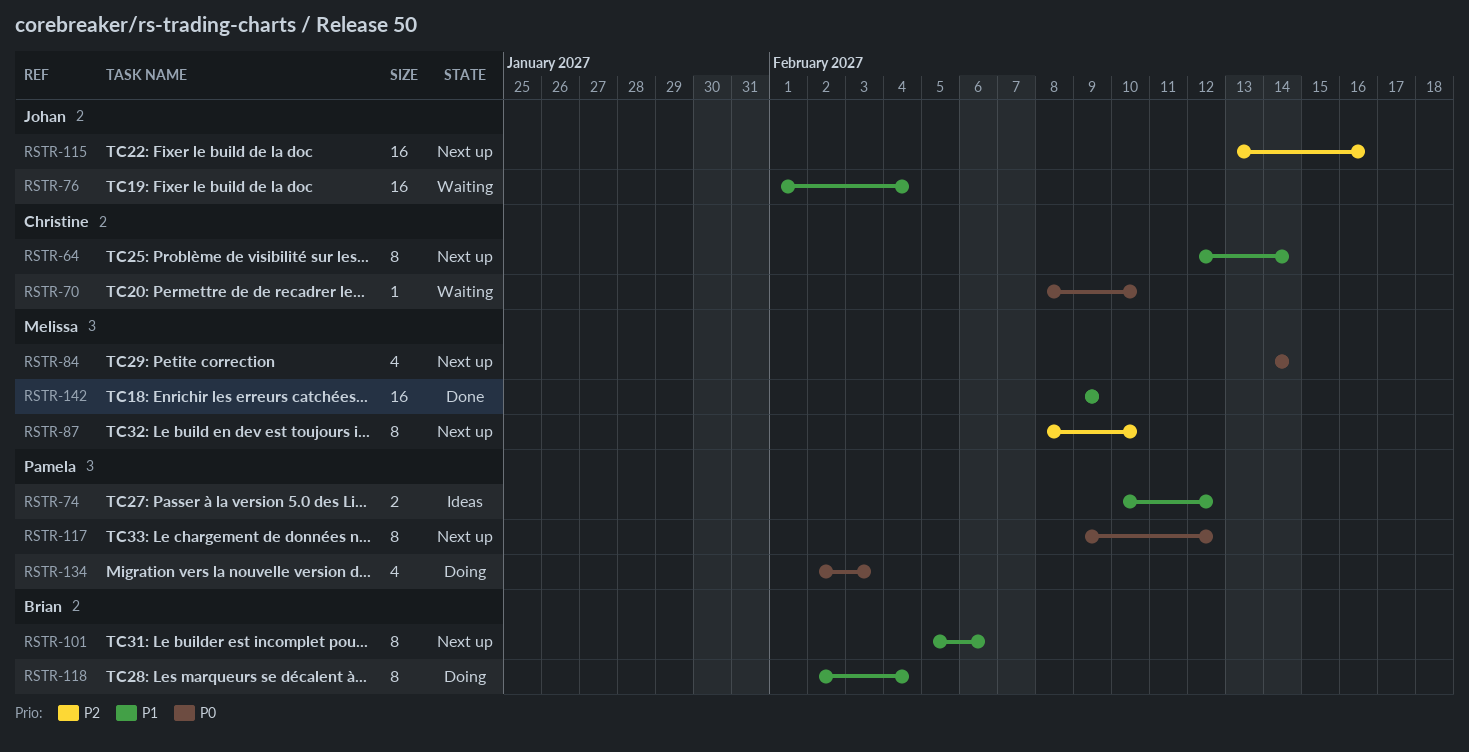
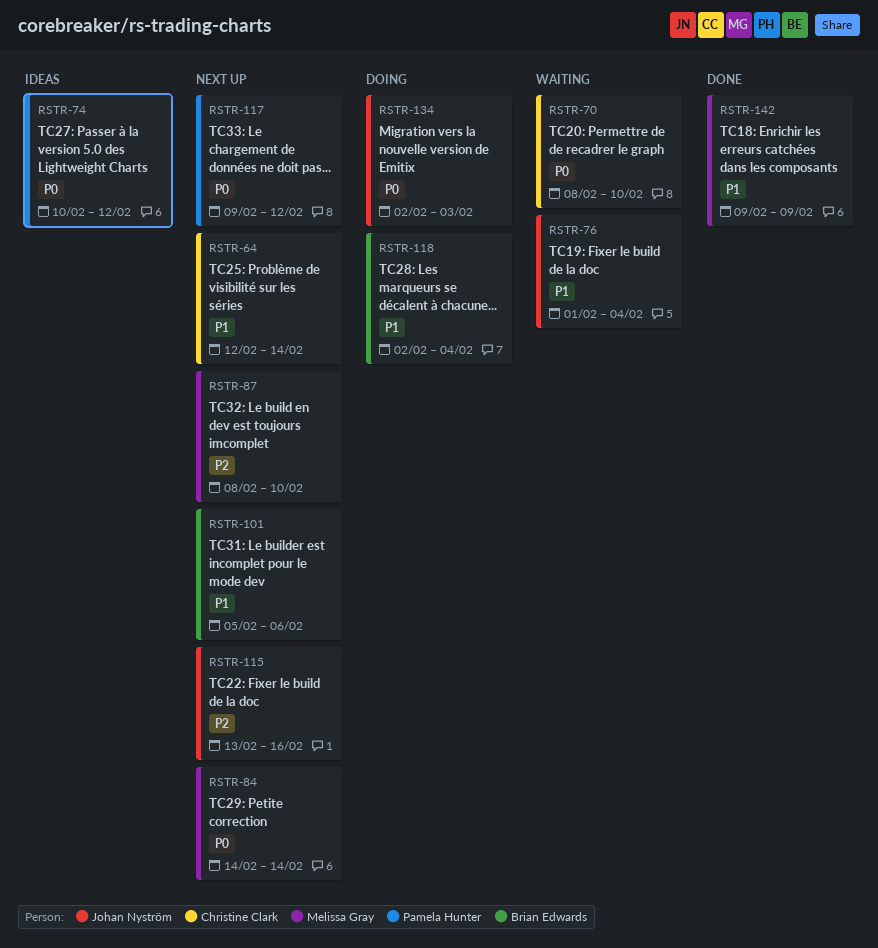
RSTR-74, priority: P1 -> P0
RSTR-134, owner: Pamela Hunter -> Johan Nyström

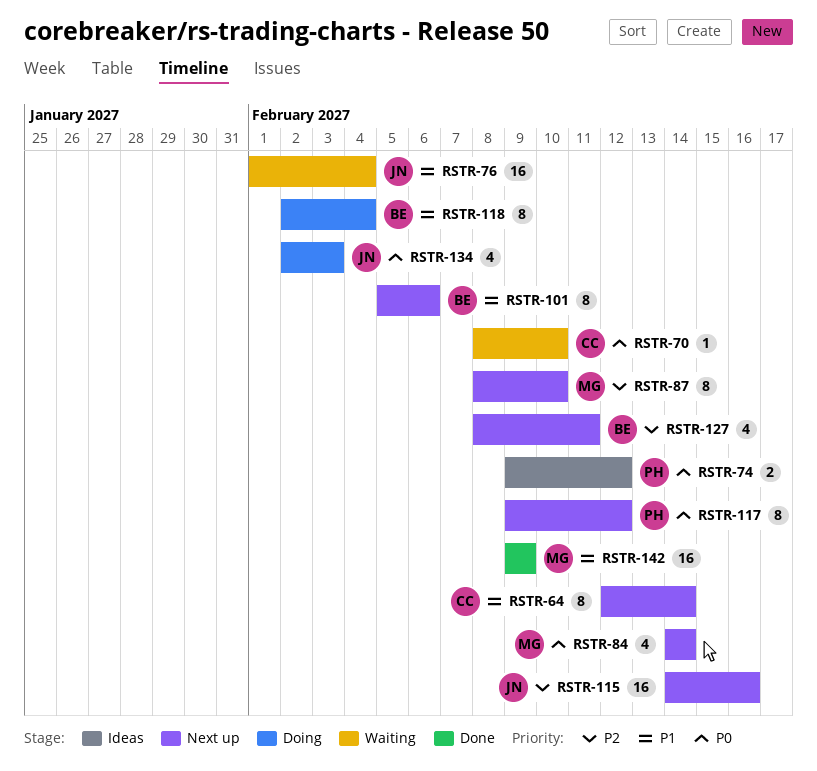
RSTR-74, start: Feb 10 -> Feb 9
RSTR-115, start: Feb 13 -> Feb 14
RSTR-127: none -> present

